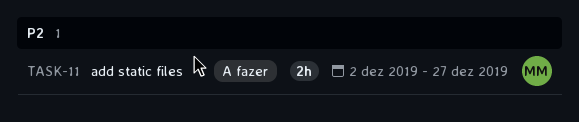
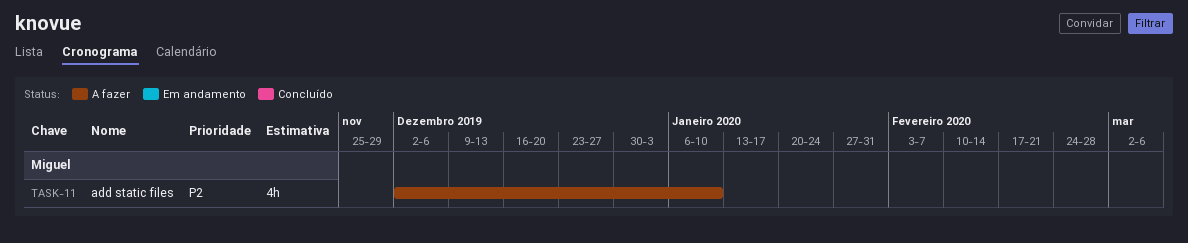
TASK-11, estimate: 2h -> 4h
TASK-11, due: Dec 27 -> Jan 10

